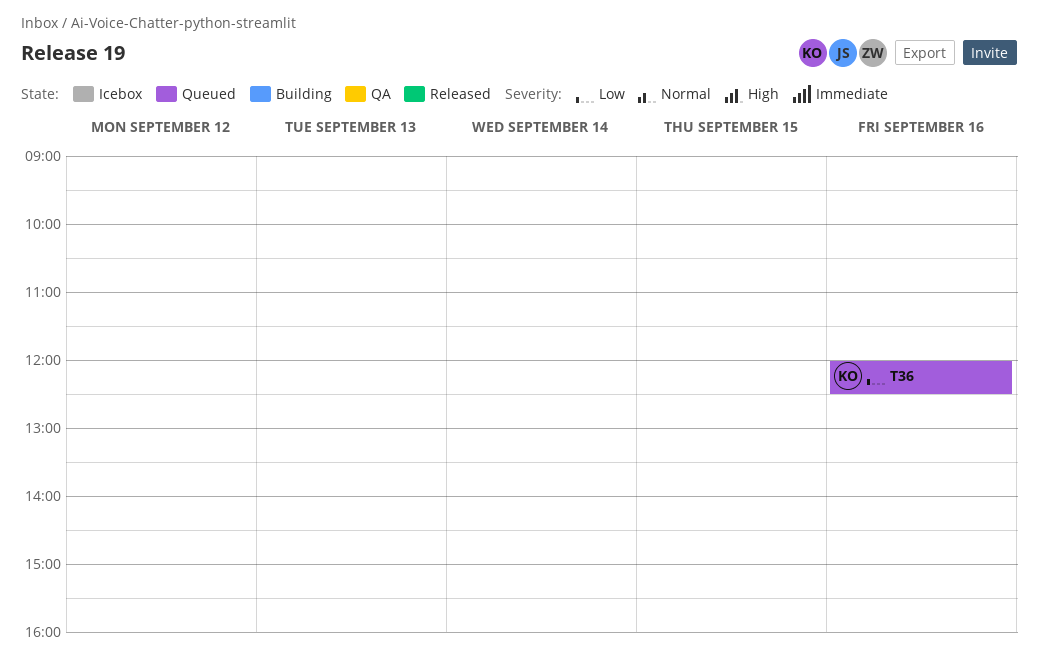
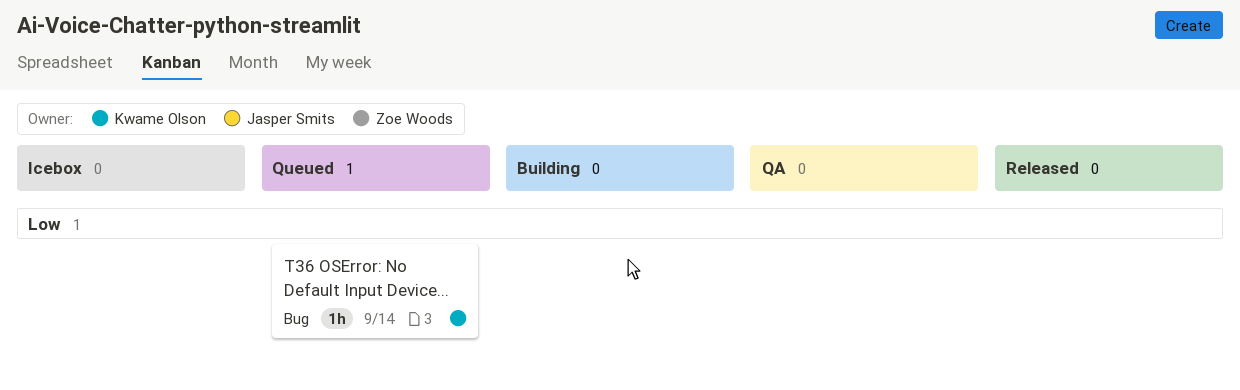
T36, day: Sep 16 -> Sep 14

